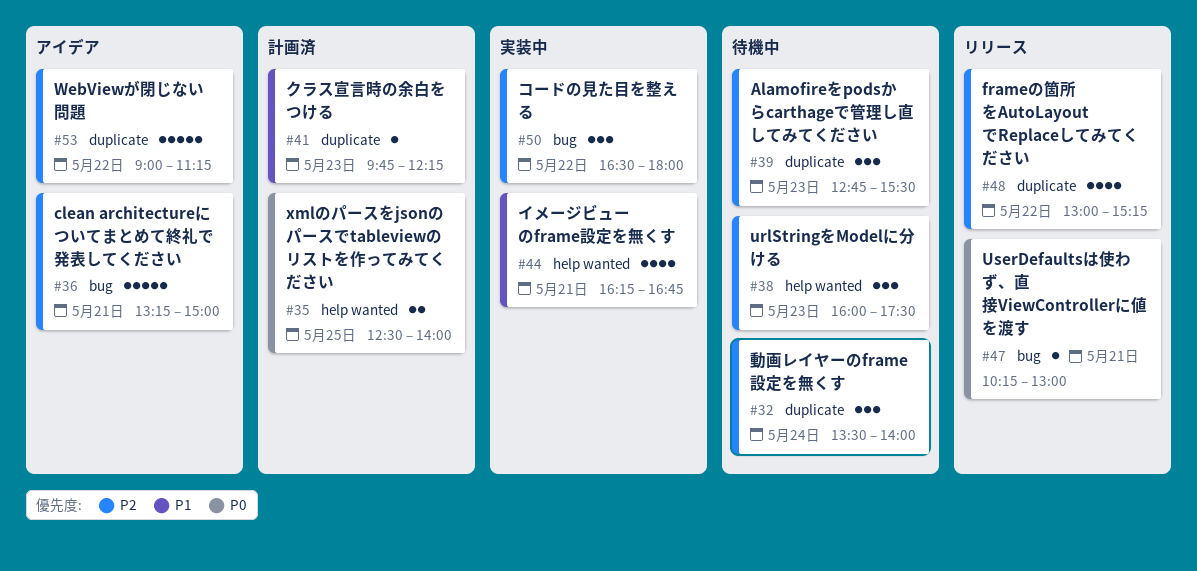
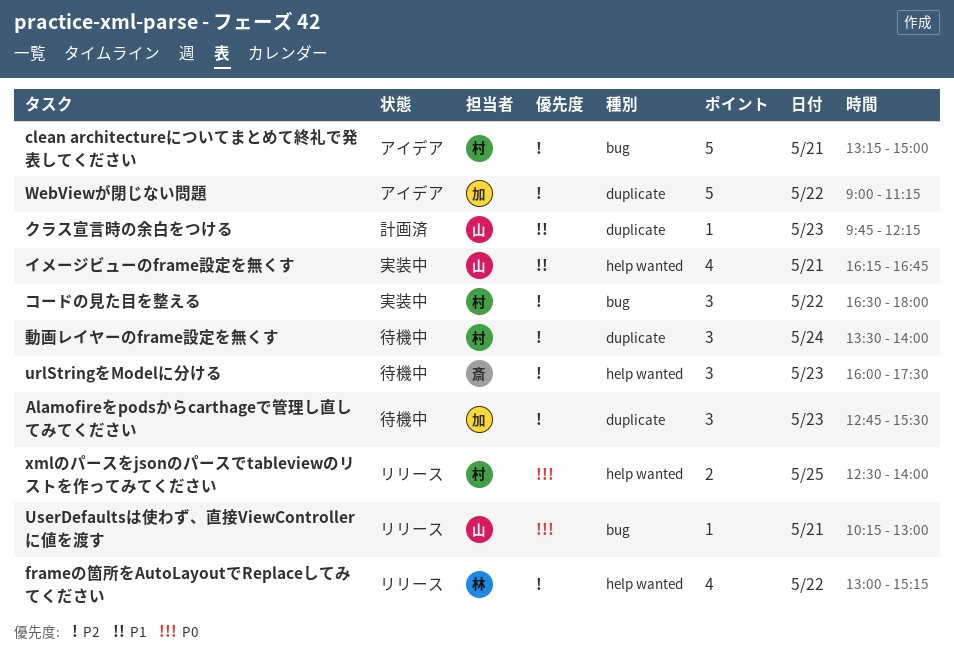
frameの箇所をAutoLayoutでReplaceしてみてください, label: duplicate -> help wanted
xmlのパースをjsonのパースでtableviewのリストを作ってみてください, status: 計画済 -> リリース

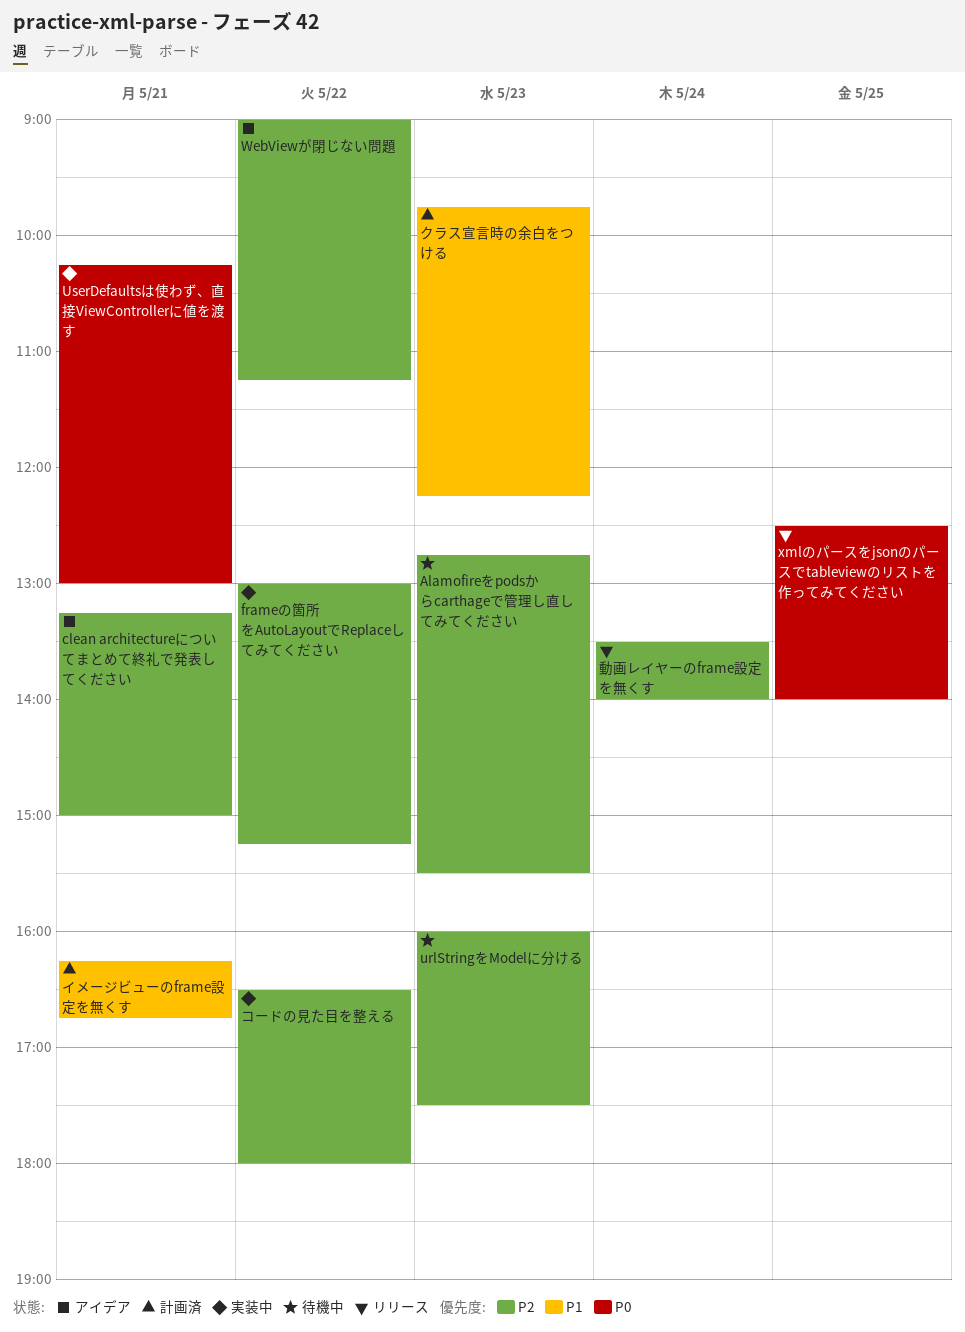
frameの箇所をAutoLayoutでReplaceしてみてください, status: リリース -> 実装中
UserDefaultsは使わず、直接ViewControllerに値を渡す, status: リリース -> 実装中
イメージビューのframe設定を無くす, status: 実装中 -> 計画済
動画レイヤーのframe設定を無くす, status: 待機中 -> リリース

